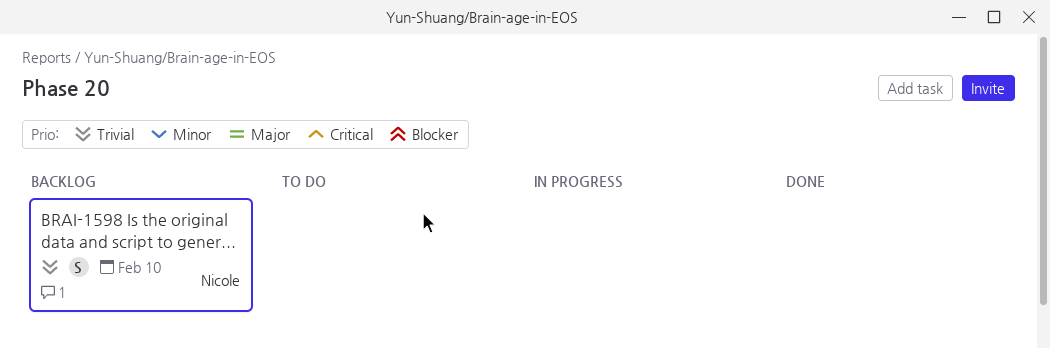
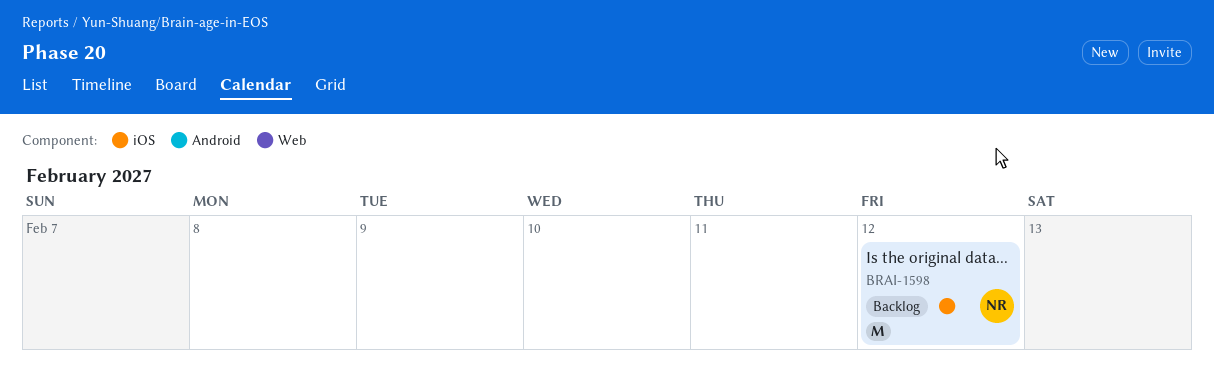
BRAI-1598, estimate: S -> M
BRAI-1598, due: Feb 10 -> Feb 12

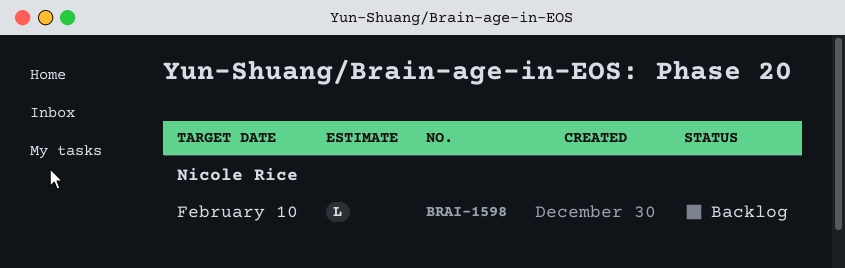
BRAI-1598, estimate: M -> L
BRAI-1598, due: Feb 12 -> Feb 10

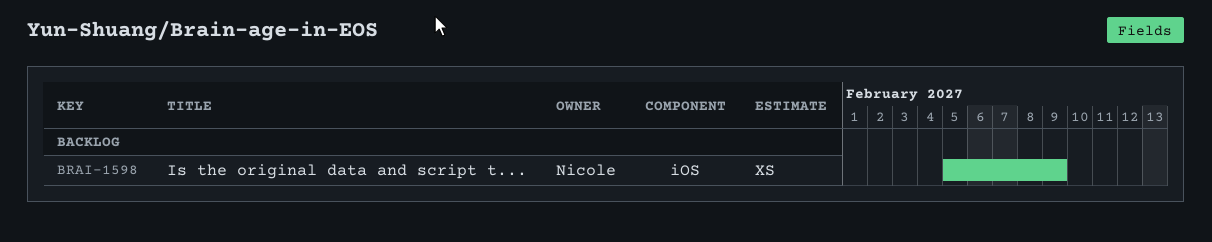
BRAI-1598, estimate: L -> XS
BRAI-1598, due: Feb 10 -> Feb 9

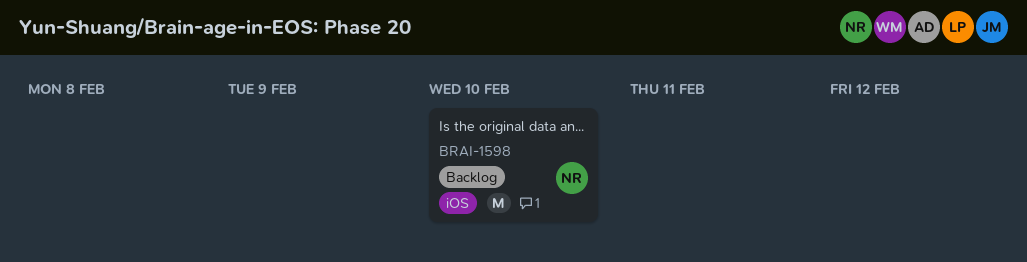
BRAI-1598, estimate: XS -> M
BRAI-1598, due: Feb 9 -> Feb 10

